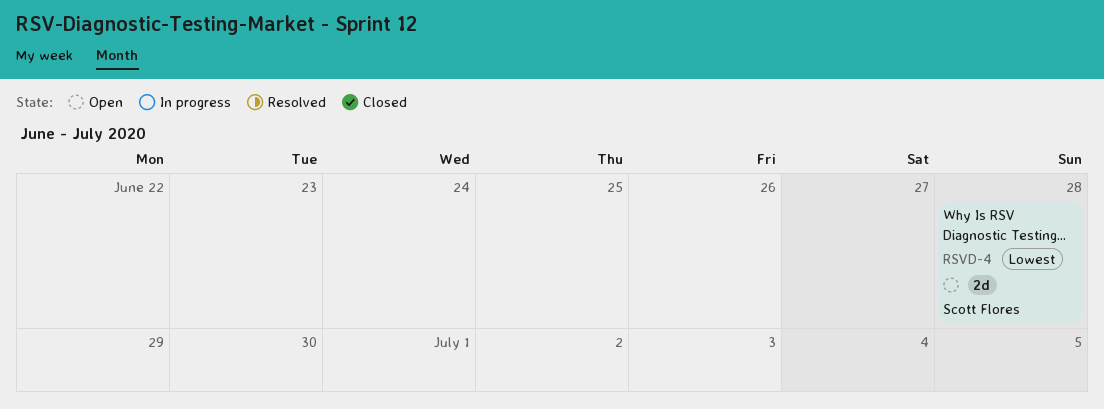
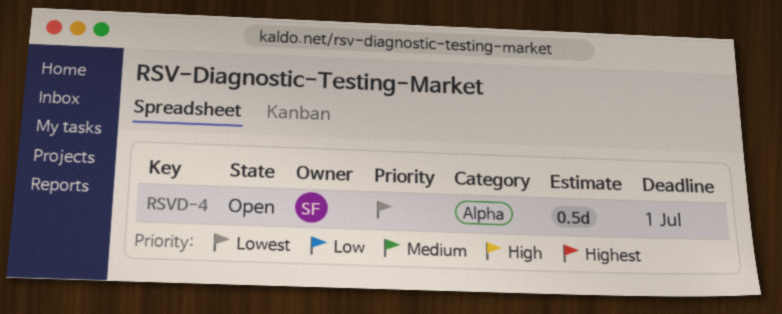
RSVD-4, estimate: 2d -> 0.5d
RSVD-4, due: Jun 28 -> Jul 1

